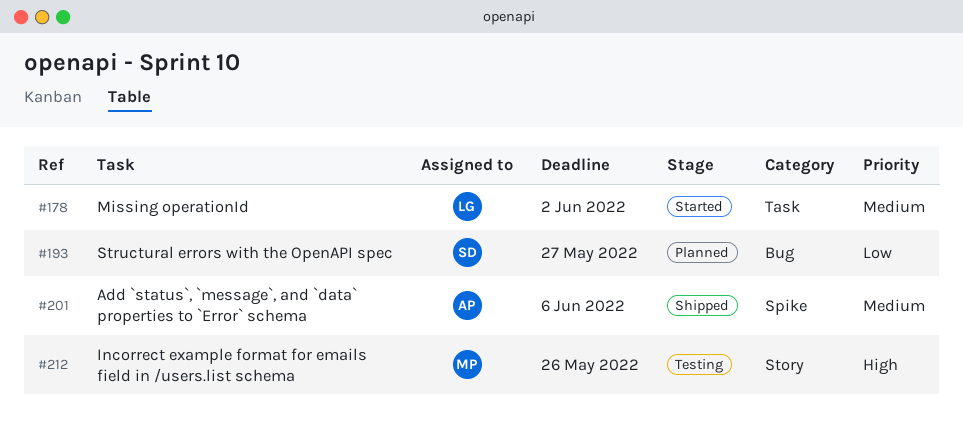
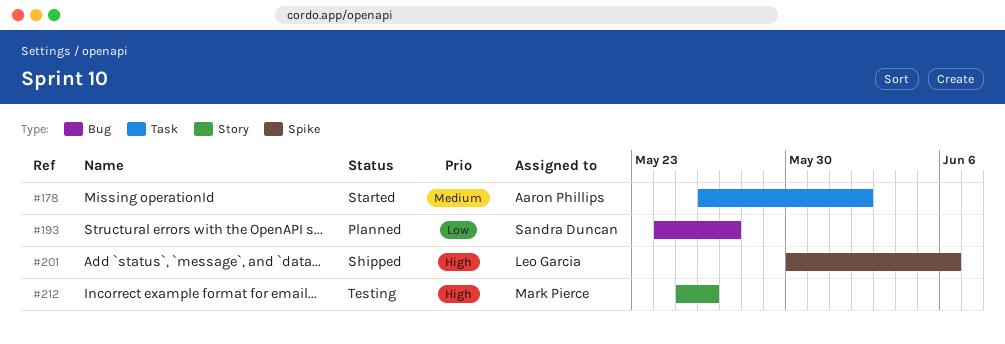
#178, owner: Leo Garcia -> Aaron Phillips
#201, owner: Aaron Phillips -> Leo Garcia
#201, priority: Medium -> High

